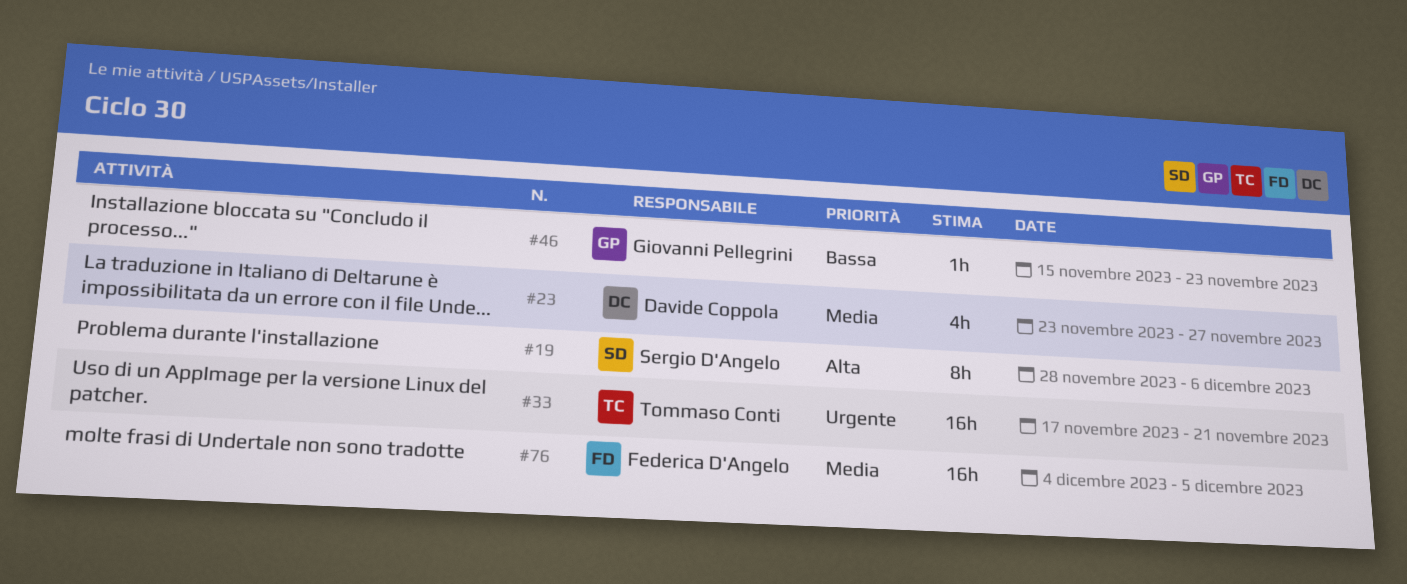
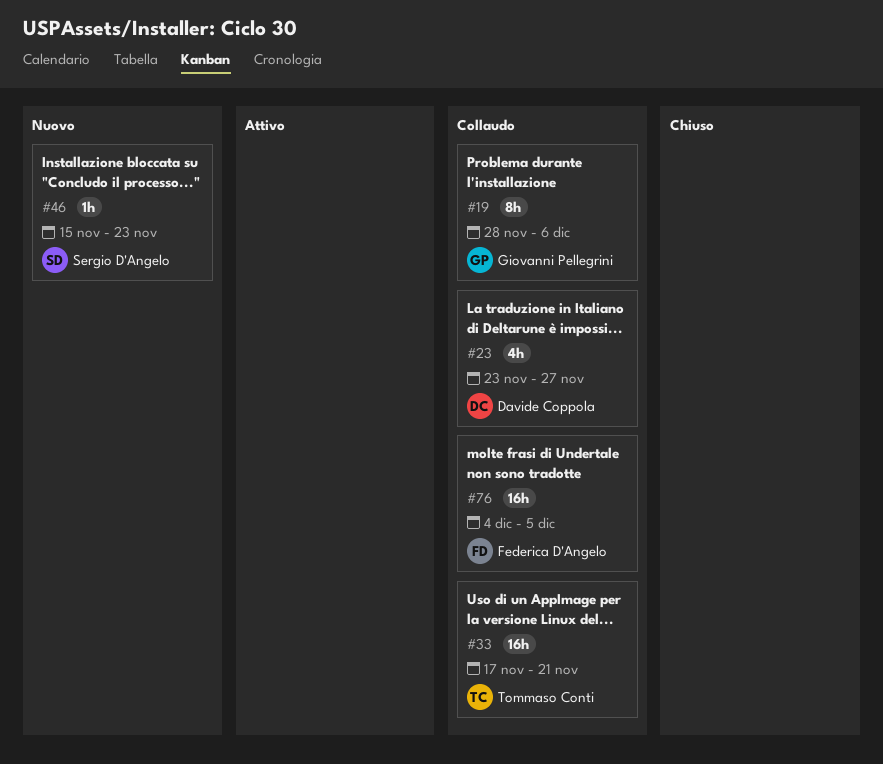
#19, owner: Sergio D'Angelo -> Giovanni Pellegrini
#46, owner: Giovanni Pellegrini -> Sergio D'Angelo

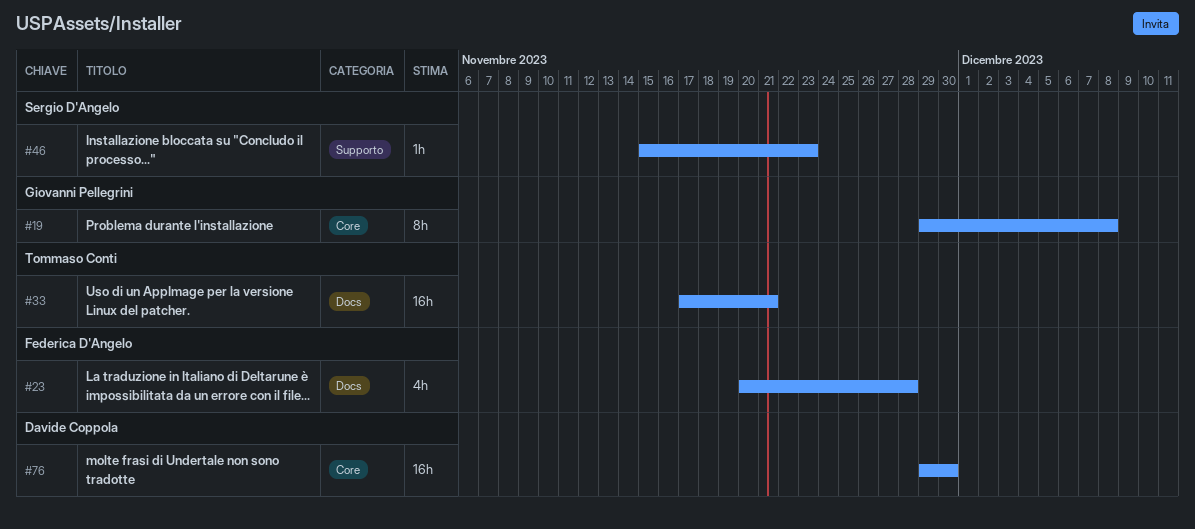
#19, start: Nov 28 -> Nov 29
#19, due: Dec 6 -> Dec 8
#23, owner: Davide Coppola -> Federica D'Angelo
#23, start: Nov 23 -> Nov 20
#23, due: Nov 27 -> Nov 28
#76, owner: Federica D'Angelo -> Davide Coppola
#76, start: Dec 4 -> Nov 29
#76, due: Dec 5 -> Nov 30

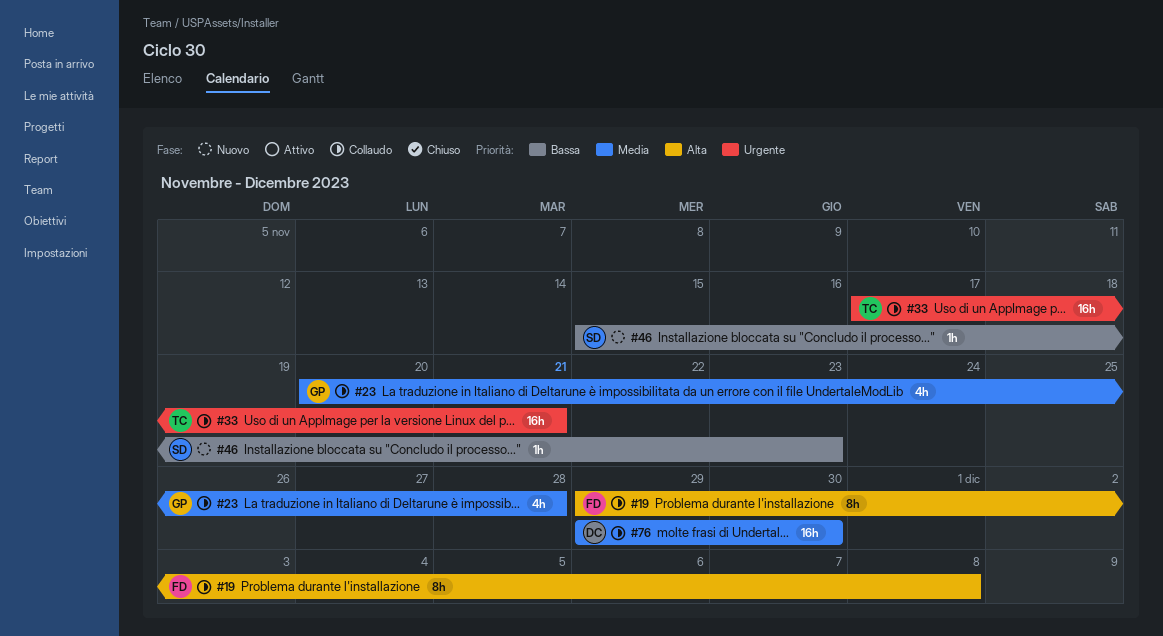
#19, owner: Giovanni Pellegrini -> Federica D'Angelo
#23, owner: Federica D'Angelo -> Giovanni Pellegrini

